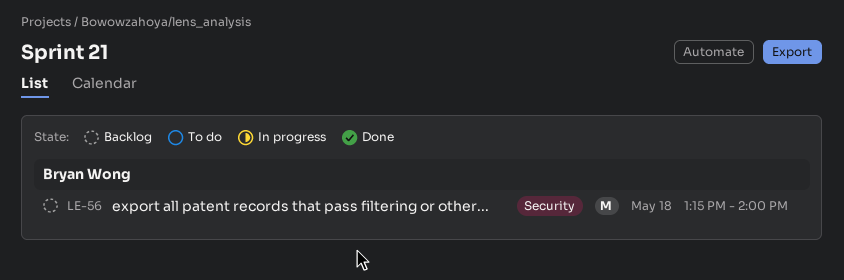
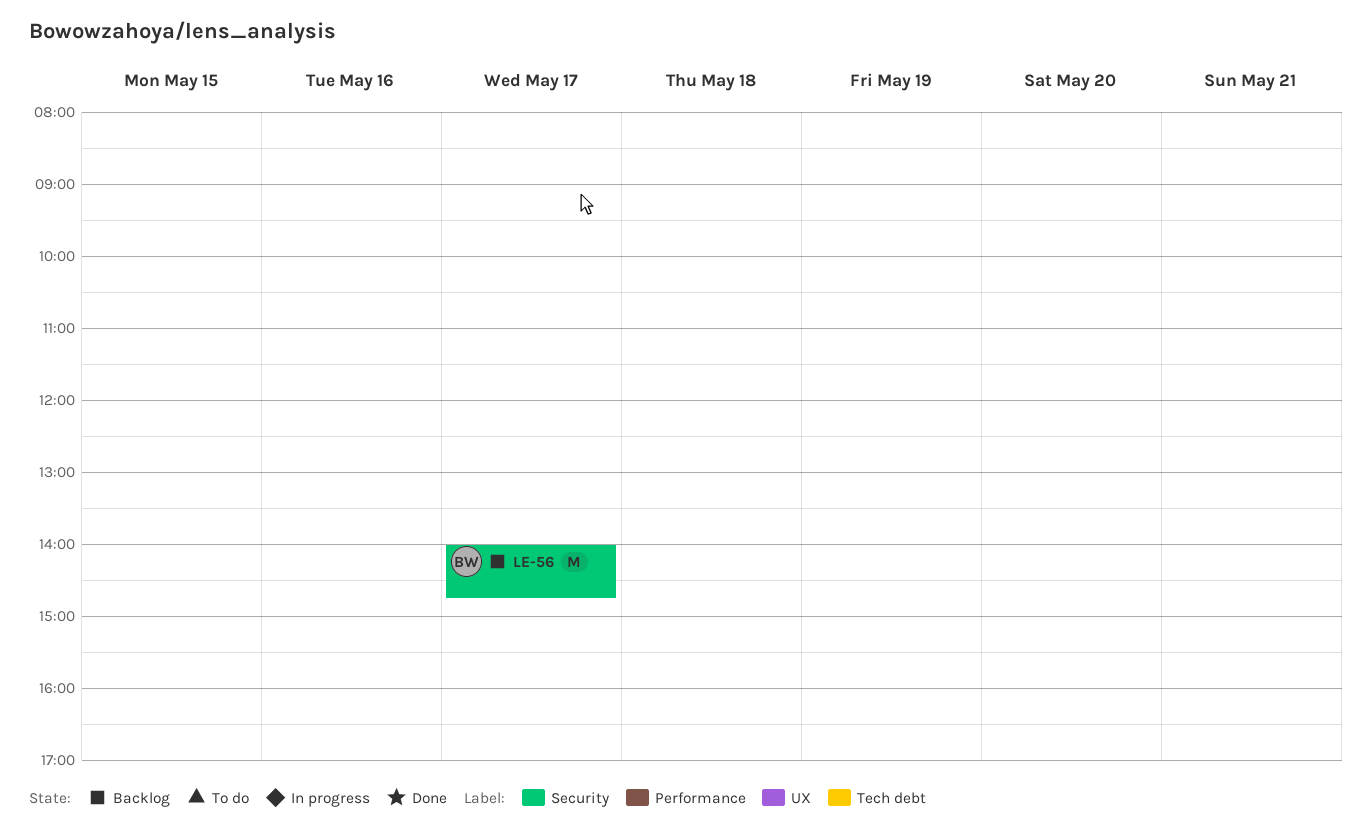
LE-56, day: May 18 -> May 17
LE-56, begins: 13:15 -> 14:00
LE-56, ends: 14:00 -> 14:45

